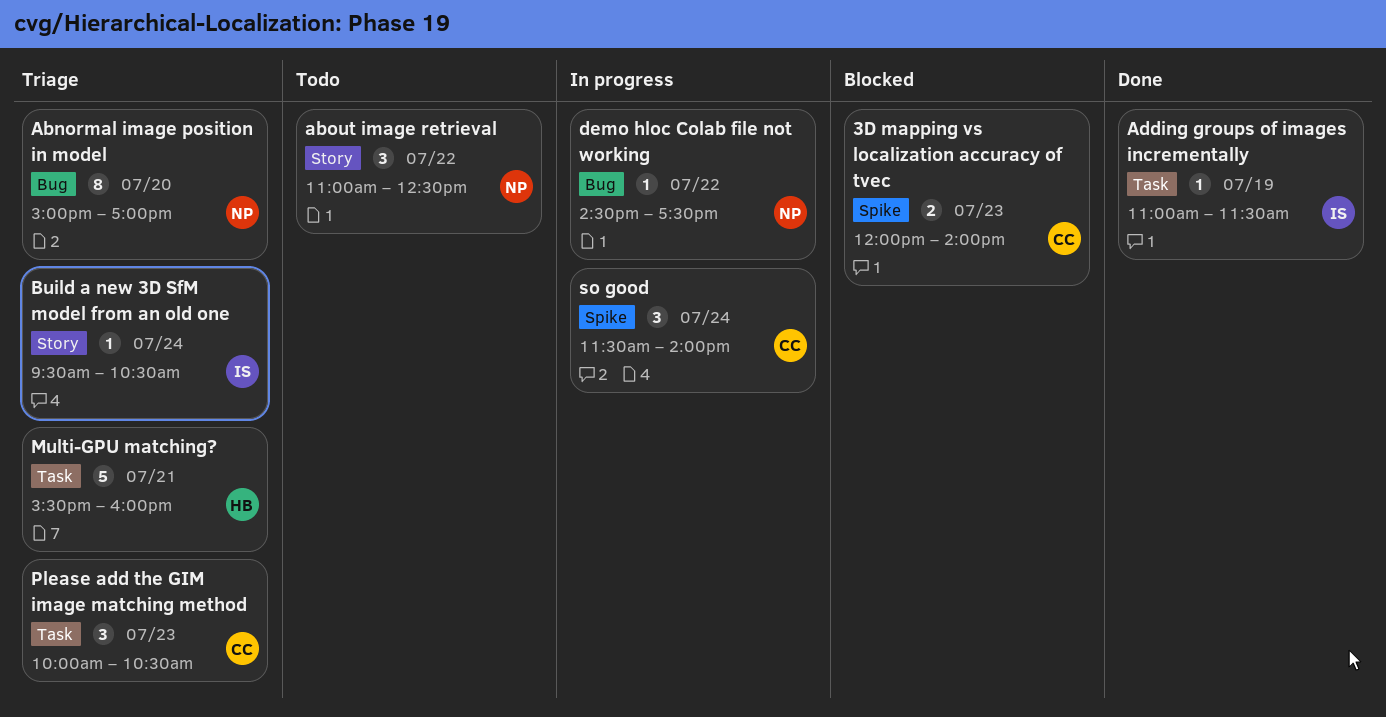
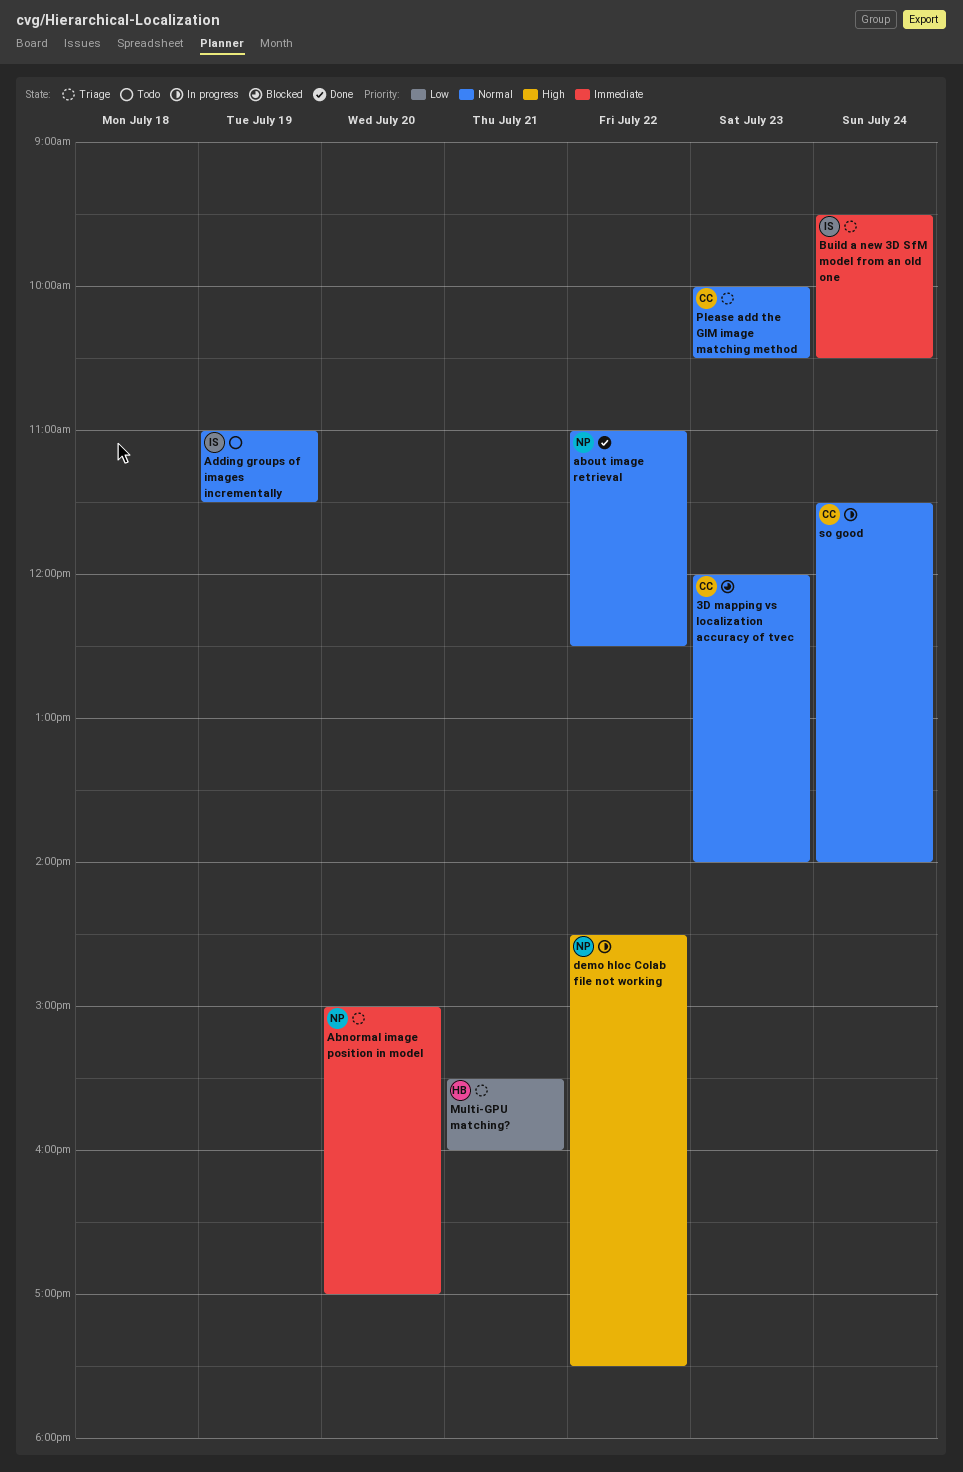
about image retrieval, status: Todo -> Done
Adding groups of images incrementally, status: Done -> Todo

